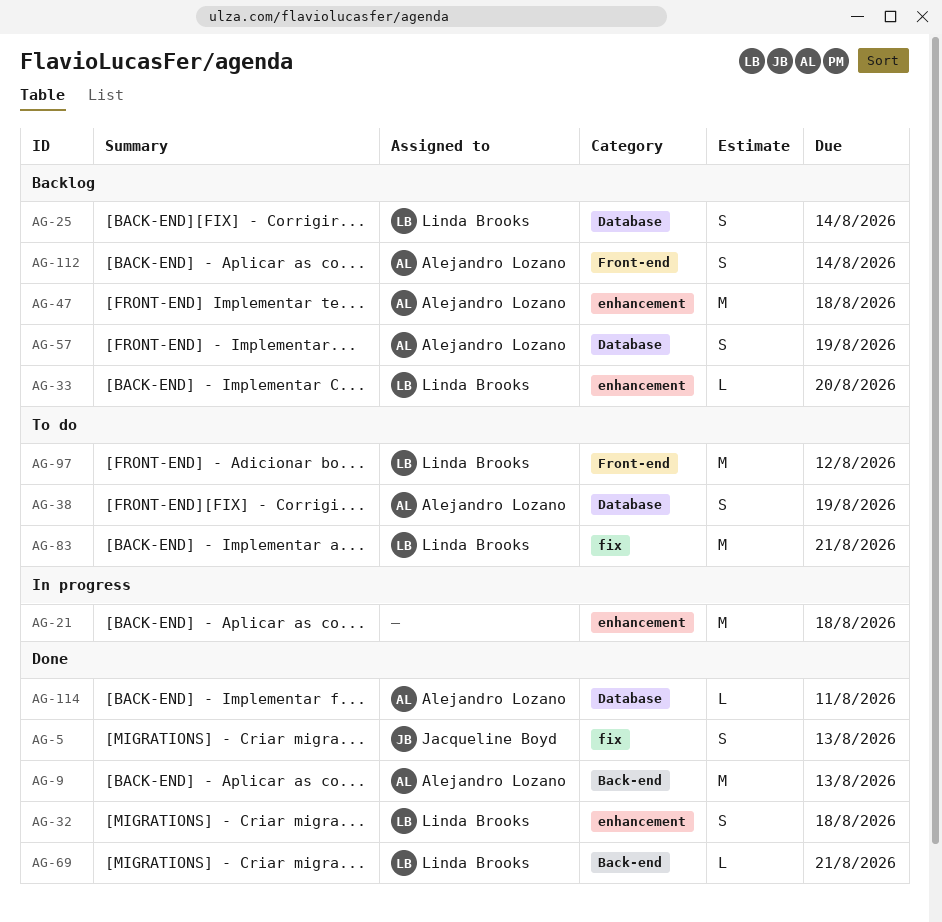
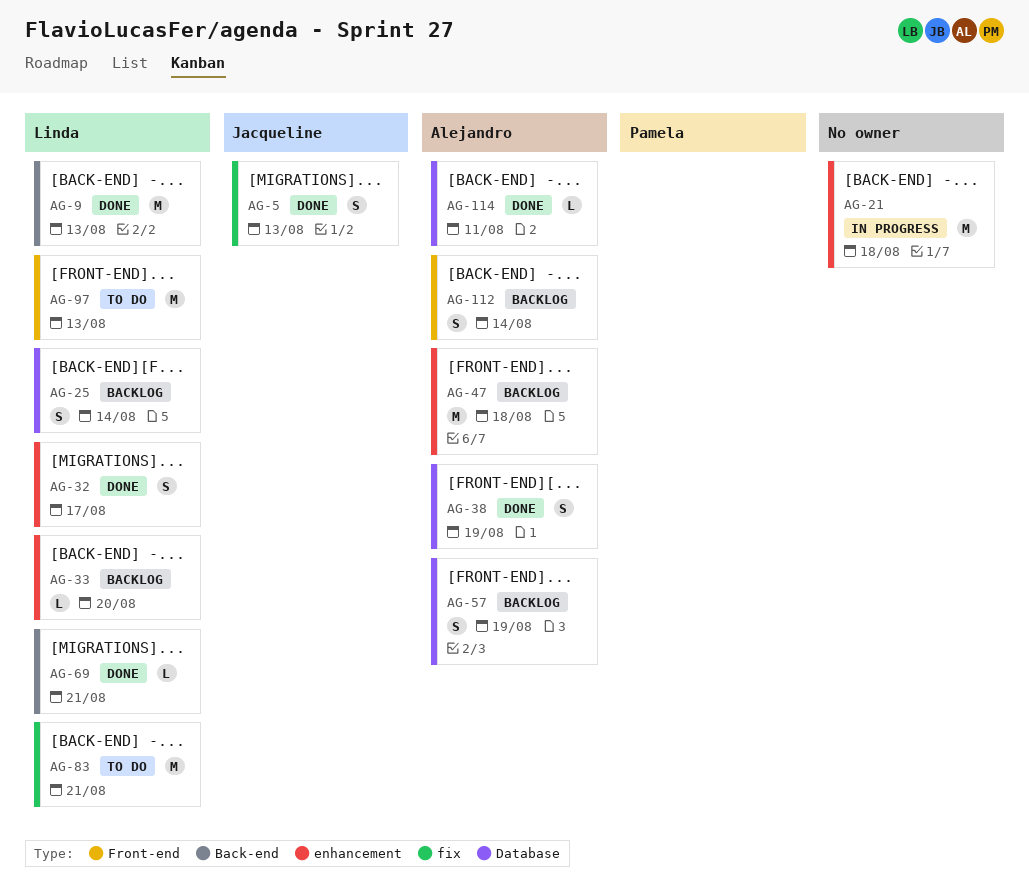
AG-9, owner: Alejandro Lozano -> Linda Brooks
AG-32, due: Aug 18 -> Aug 17
AG-38, status: To do -> Done
AG-97, due: Aug 12 -> Aug 13

